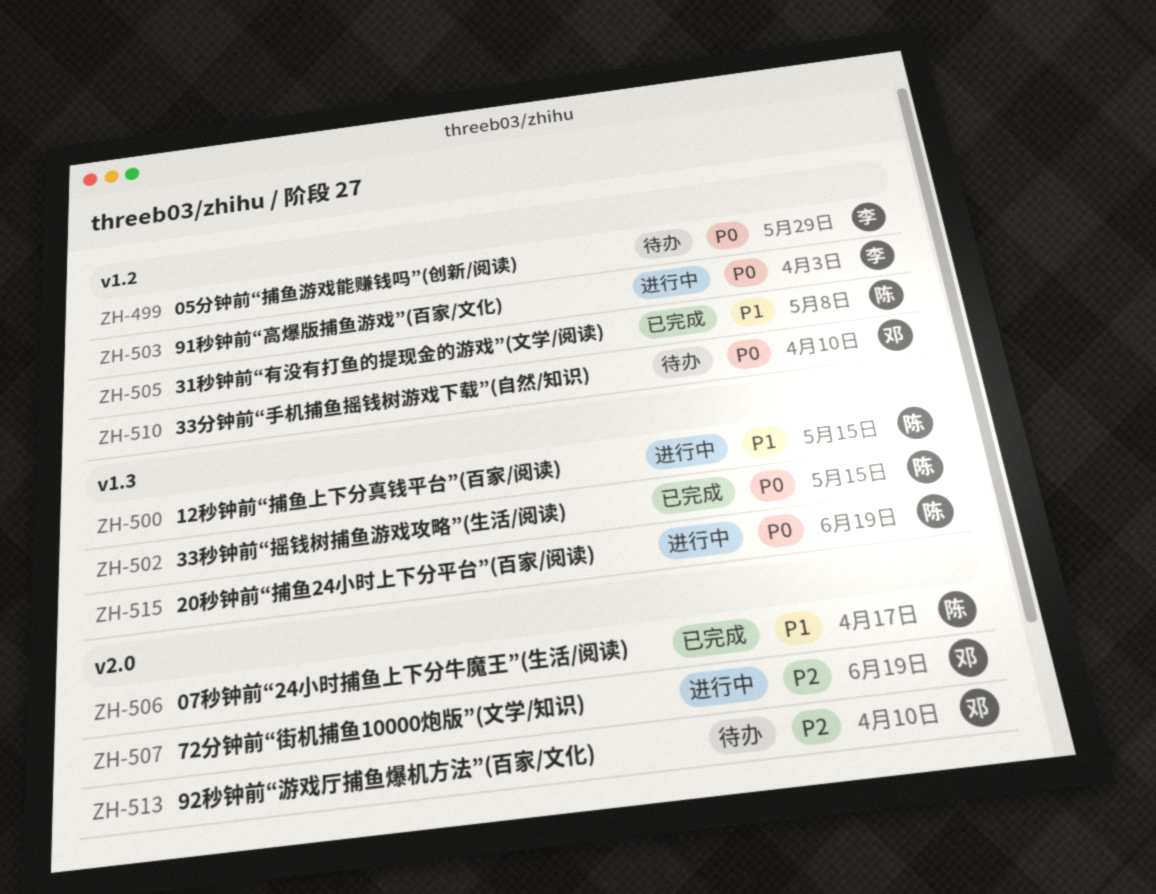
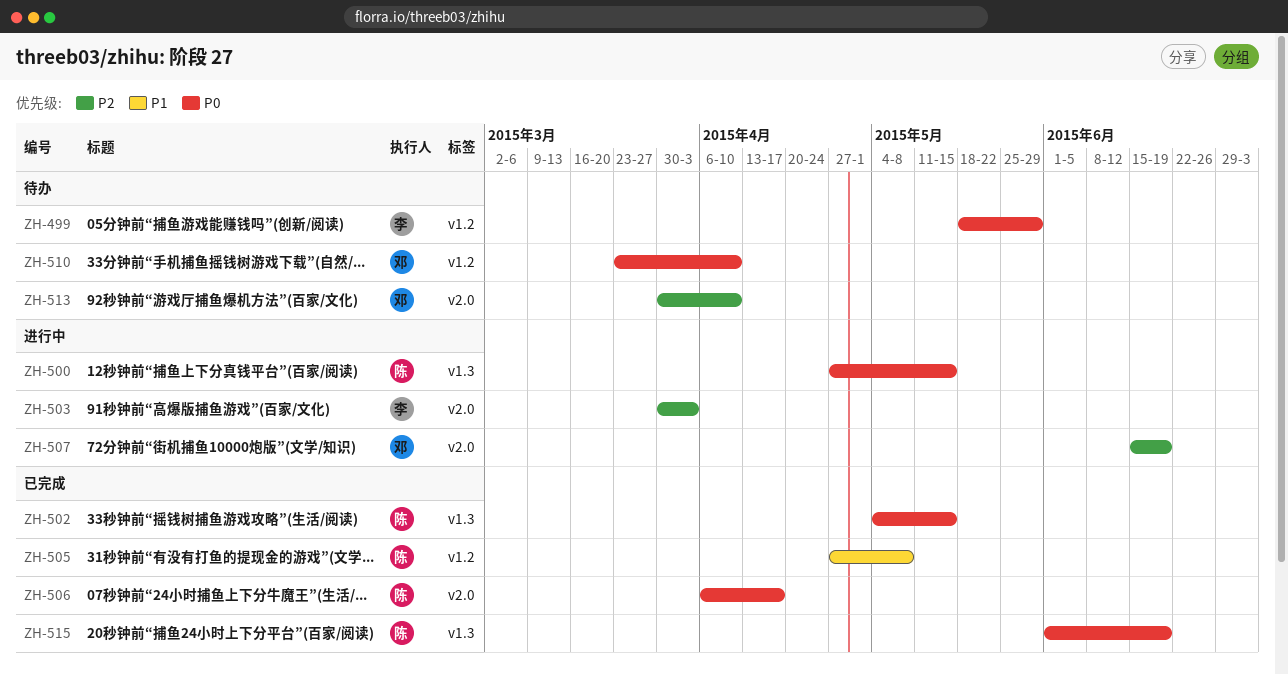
ZH-500, priority: P1 -> P0
ZH-503, priority: P0 -> P2
ZH-503, label: v1.2 -> v2.0
ZH-506, priority: P1 -> P0
ZH-515, status: 进行中 -> 已完成

